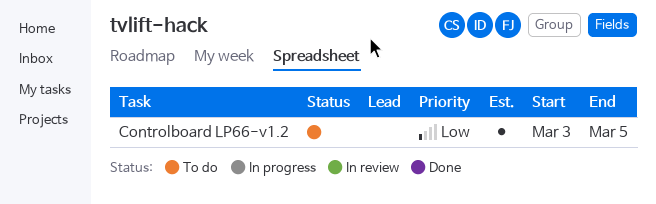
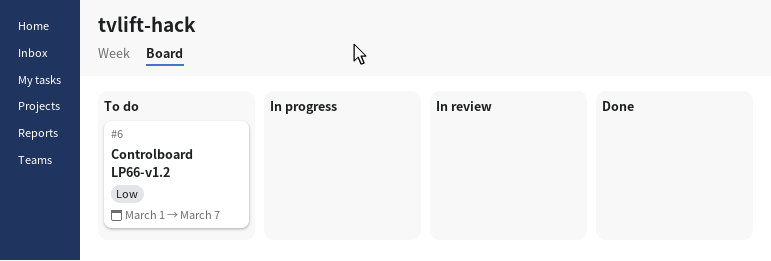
Controlboard LP66-v1.2, start: Mar 3 -> Mar 1
Controlboard LP66-v1.2, due: Mar 5 -> Mar 7

